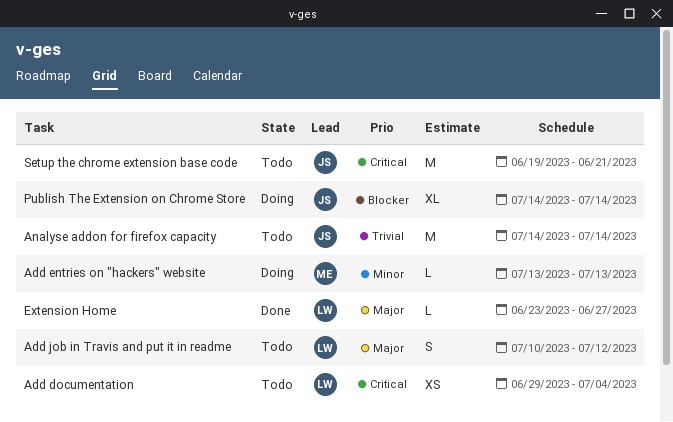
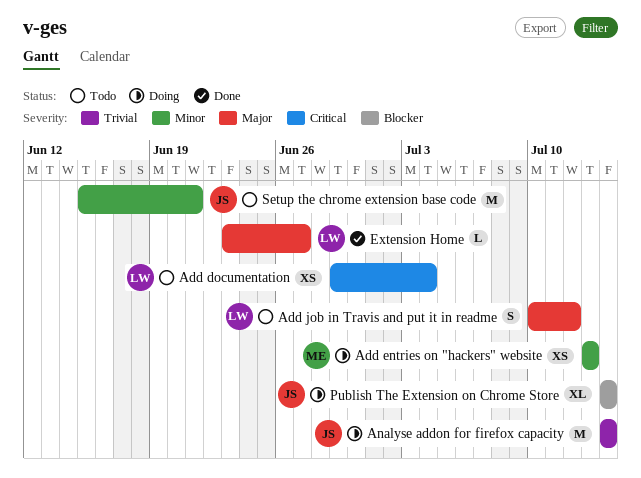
Add entries on "hackers" website, estimate: L -> XS
Analyse addon for firefox capacity, status: Todo -> Doing
Setup the chrome extension base code, priority: Critical -> Minor
Setup the chrome extension base code, start: Jun 19 -> Jun 15

